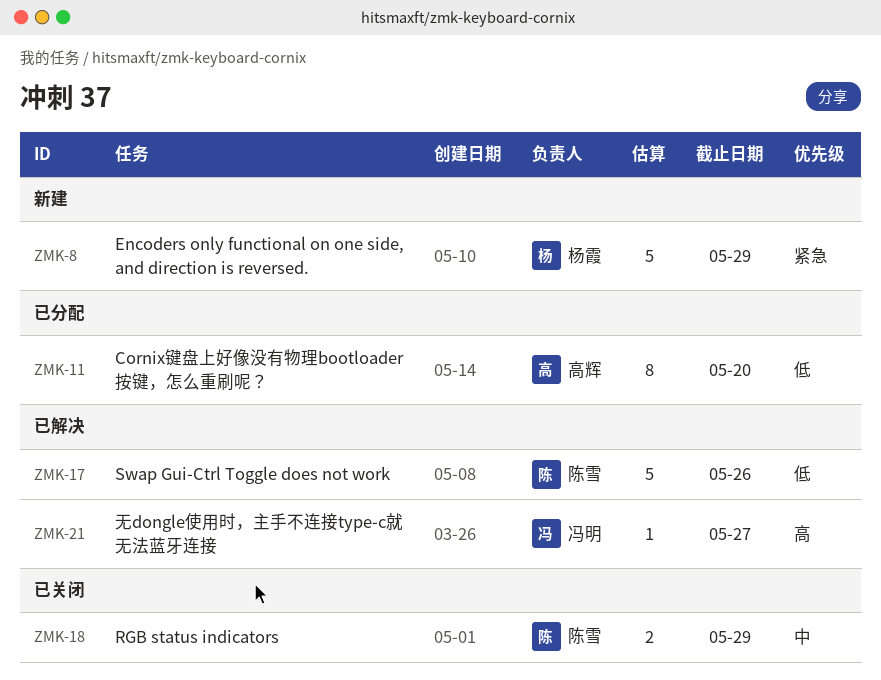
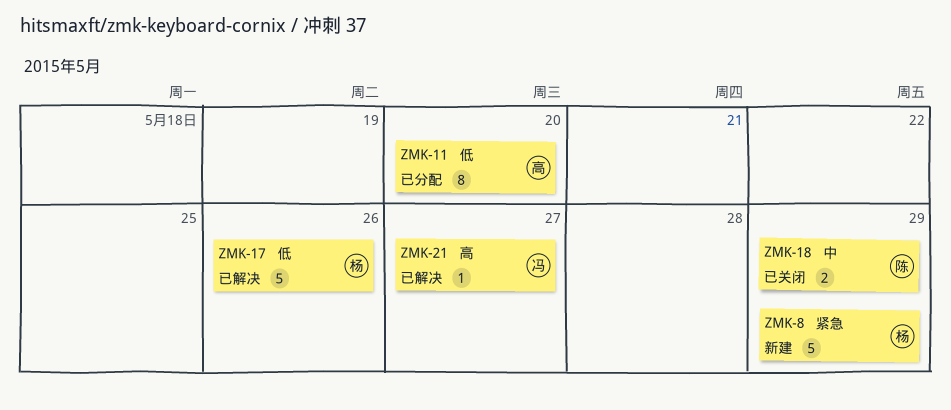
ZMK-17, owner: 陈雪 -> 杨霞

